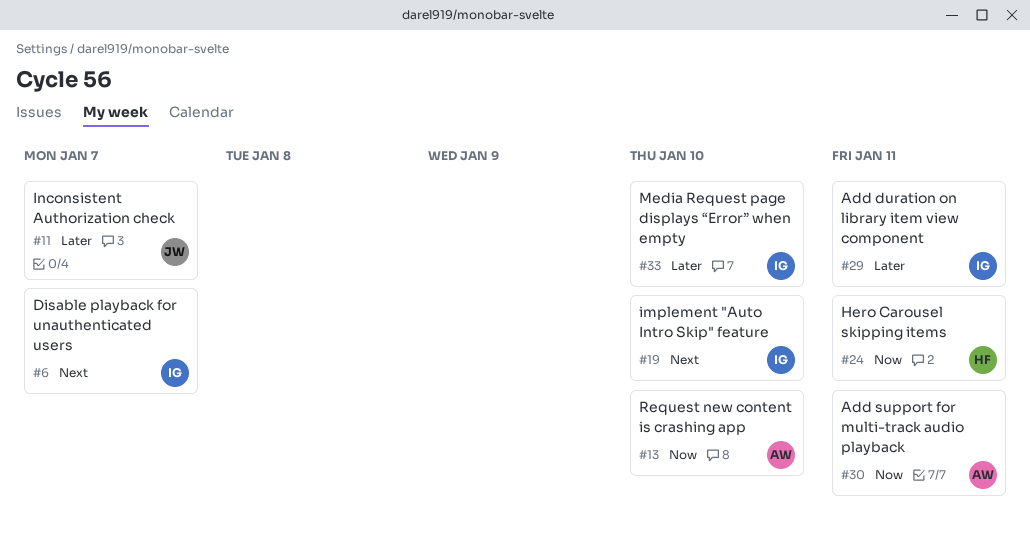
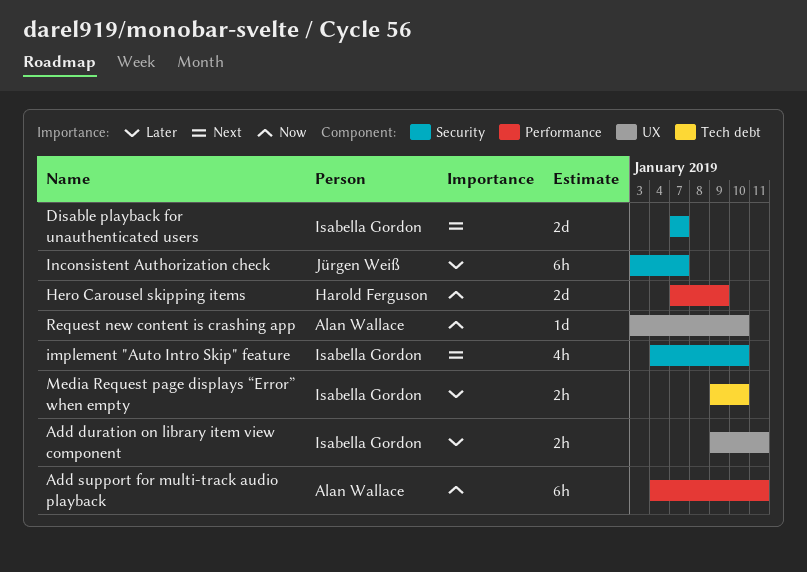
Hero Carousel skipping items, due: Jan 11 -> Jan 9

